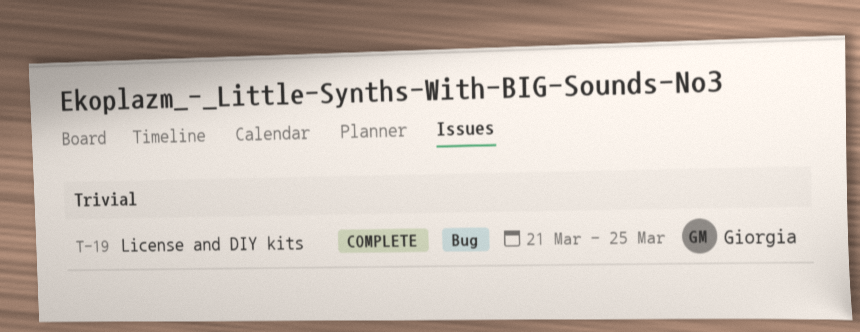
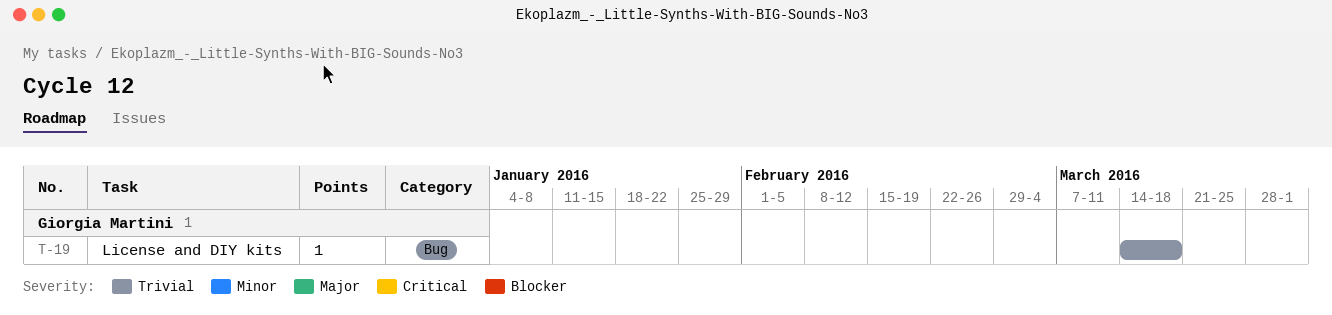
T-19, start: Mar 21 -> Mar 14
T-19, due: Mar 25 -> Mar 18

